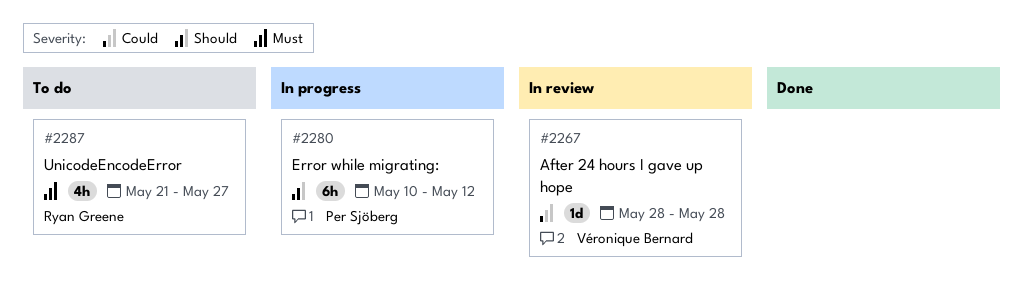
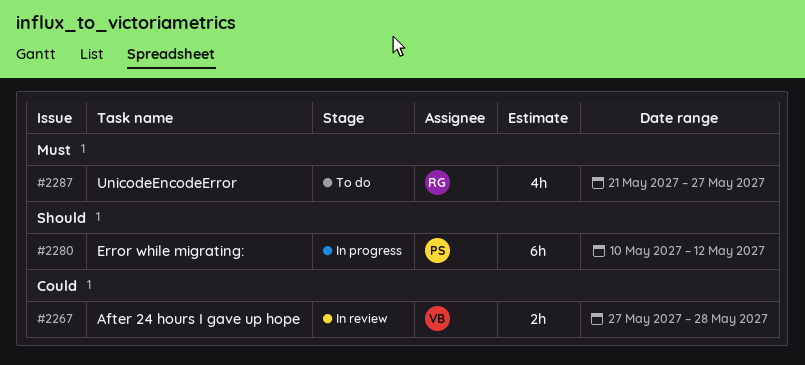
#2267, estimate: 1d -> 2h
#2267, start: May 28 -> May 27

